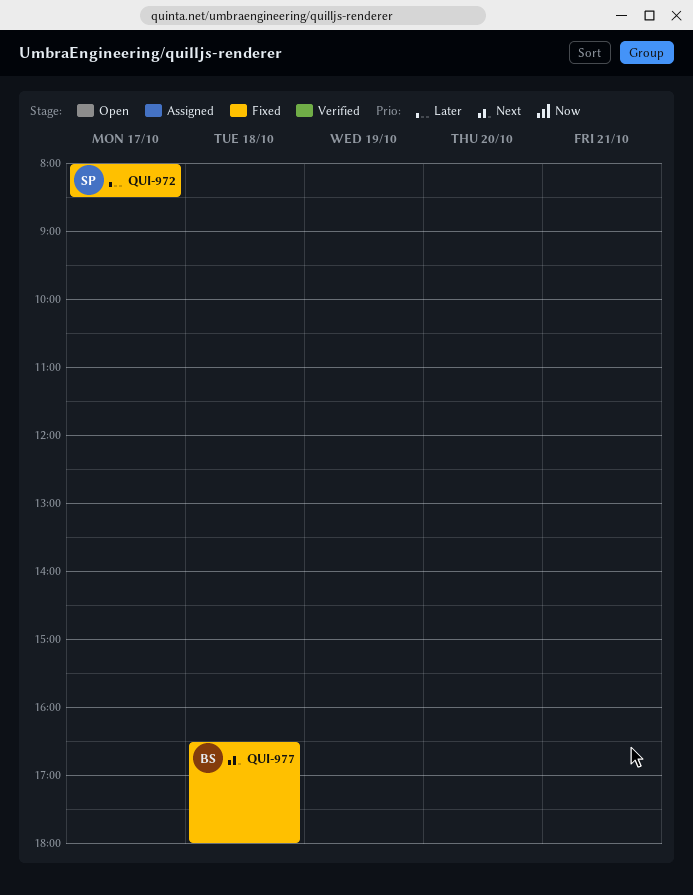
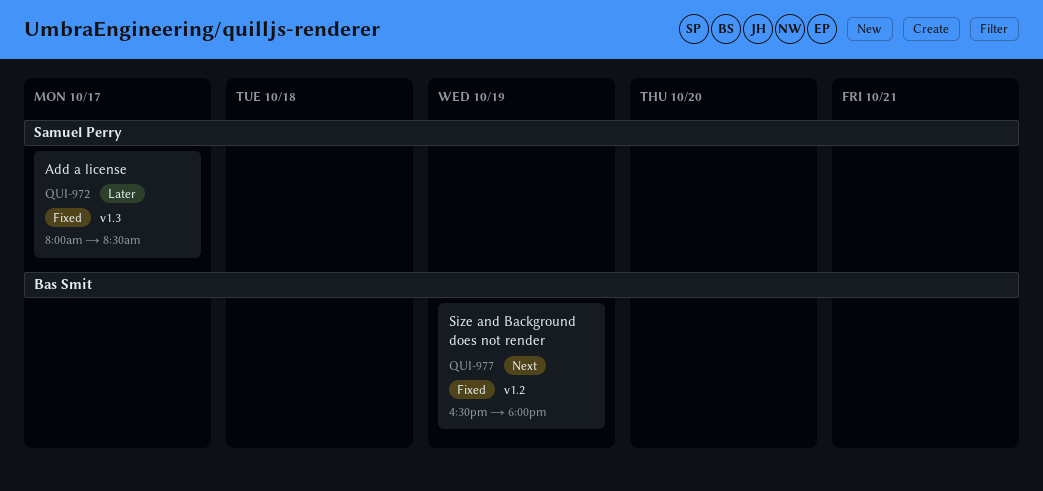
QUI-977, day: Oct 18 -> Oct 19

